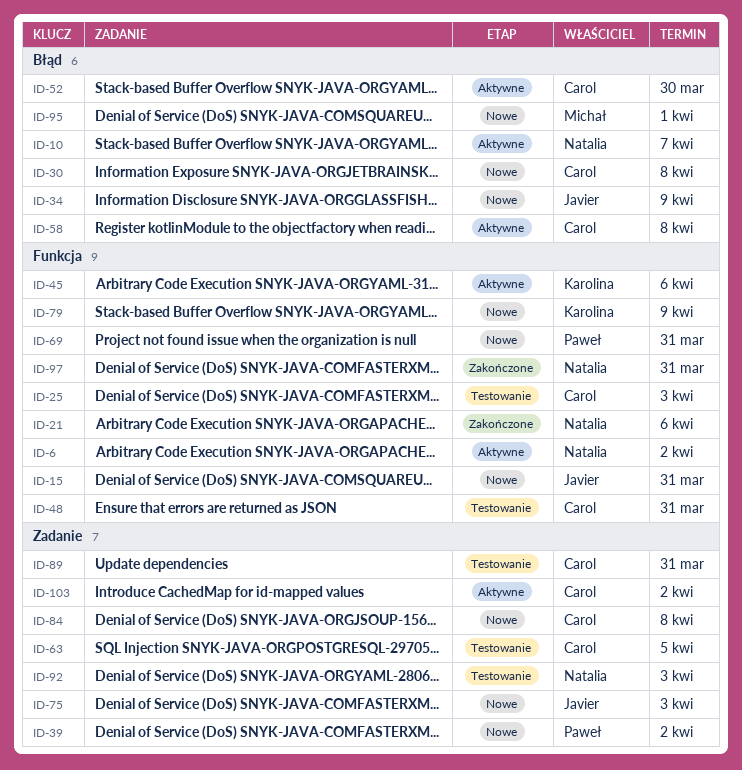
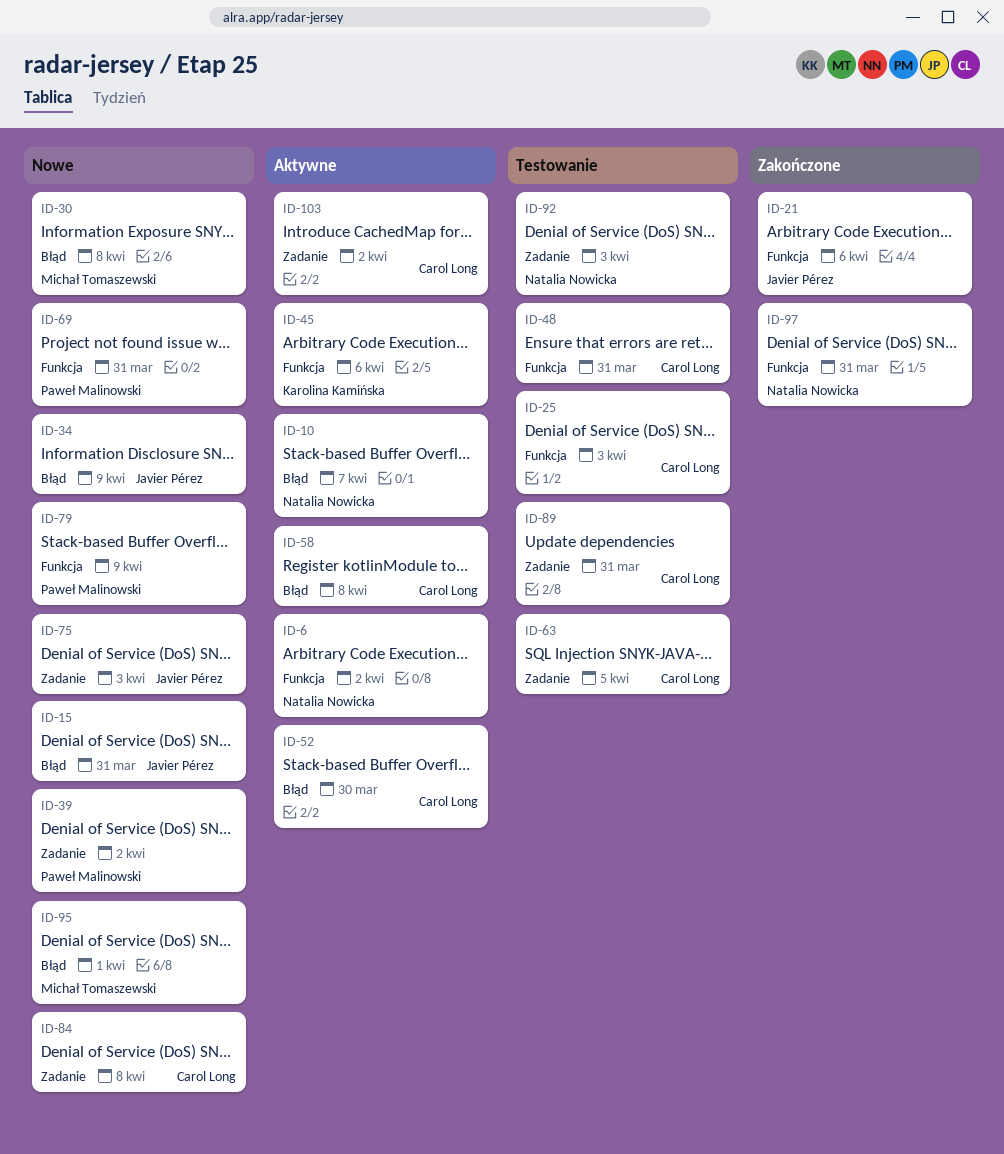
ID-15, label: Funkcja -> Błąd
ID-21, owner: Natalia Nowicka -> Javier Pérez
ID-30, owner: Carol Long -> Michał Tomaszewski
ID-79, owner: Karolina Kamińska -> Paweł Malinowski

